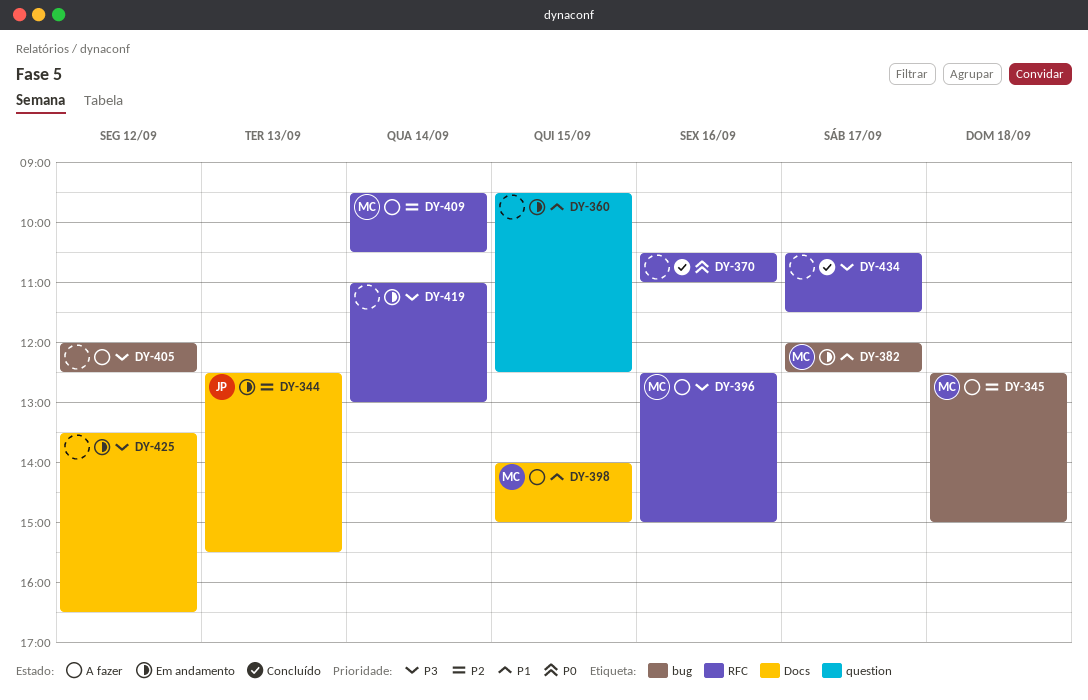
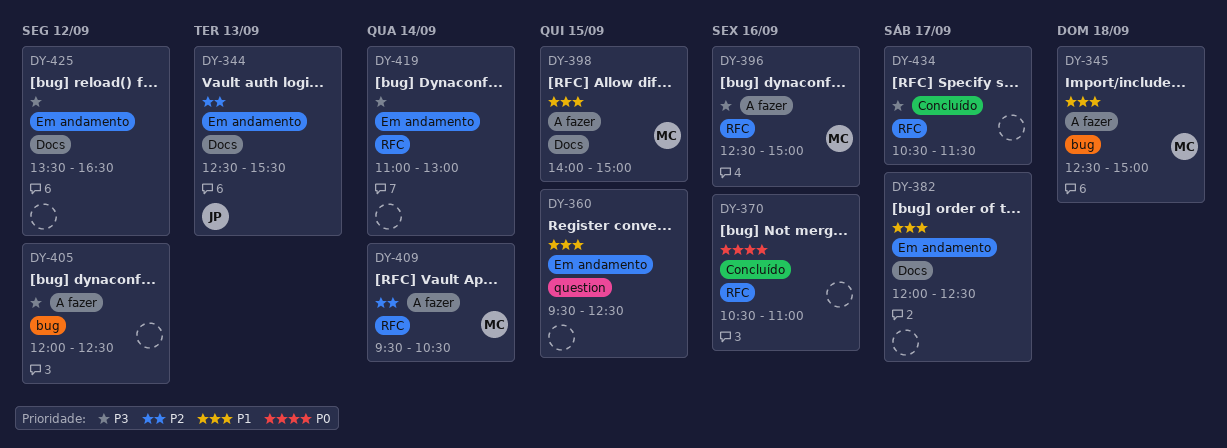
DY-345, priority: P2 -> P1
DY-382, owner: MC -> none
DY-382, label: bug -> Docs

